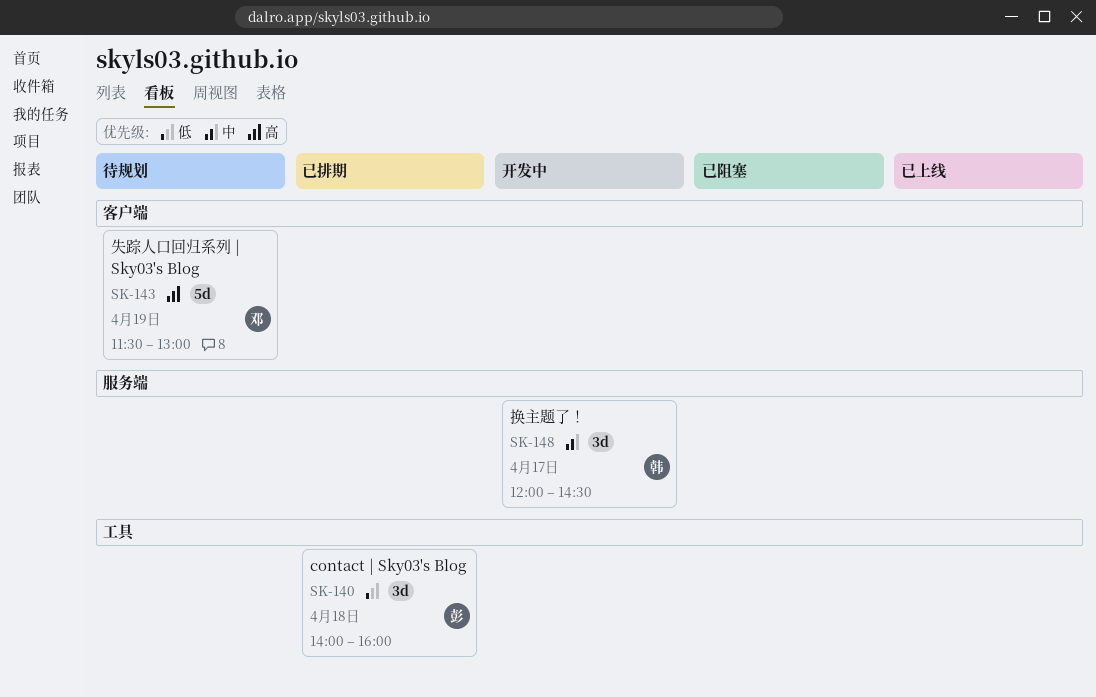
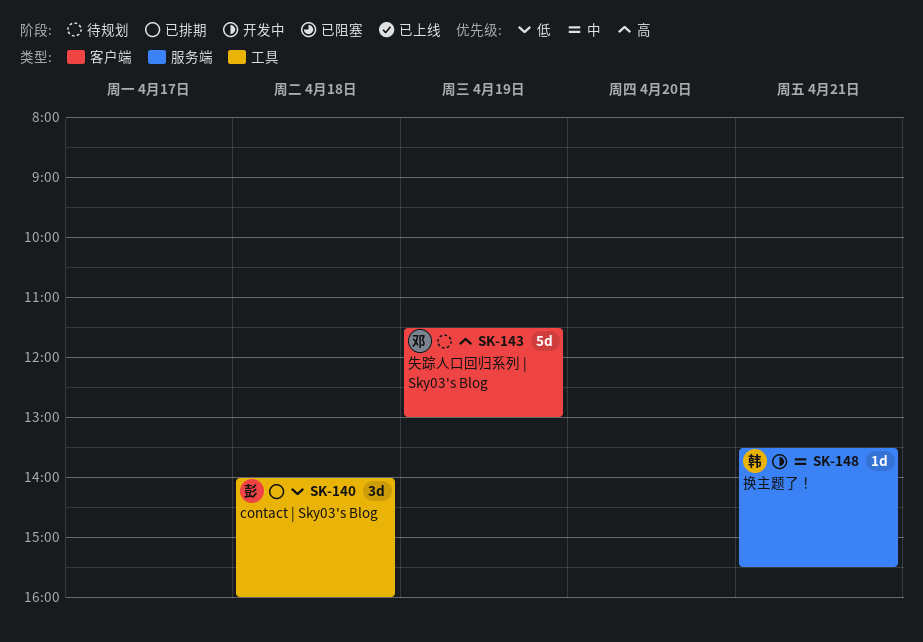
SK-148, estimate: 3d -> 1d
SK-148, day: Apr 17 -> Apr 21
SK-148, begins: 12:00 -> 13:30
SK-148, ends: 14:30 -> 15:30

